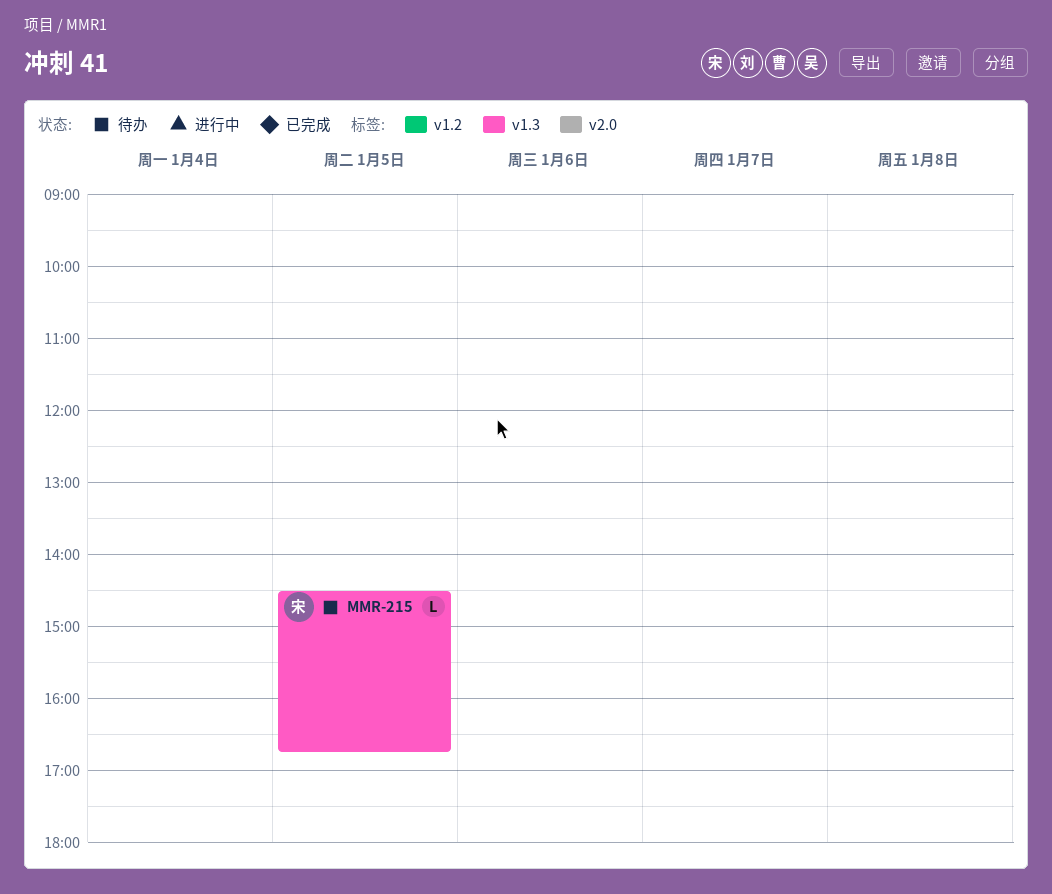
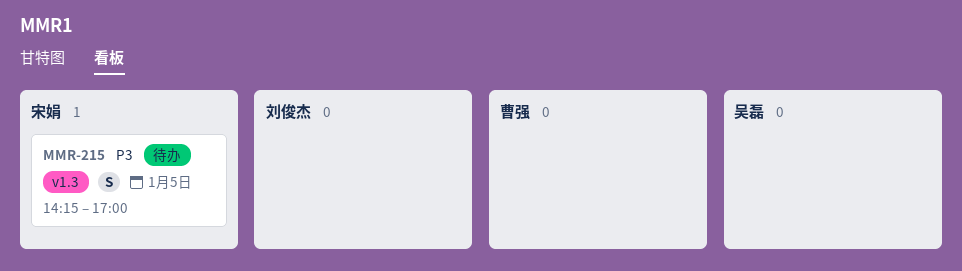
MMR-215, estimate: L -> S
MMR-215, begins: 14:30 -> 14:15
MMR-215, ends: 16:45 -> 17:00

